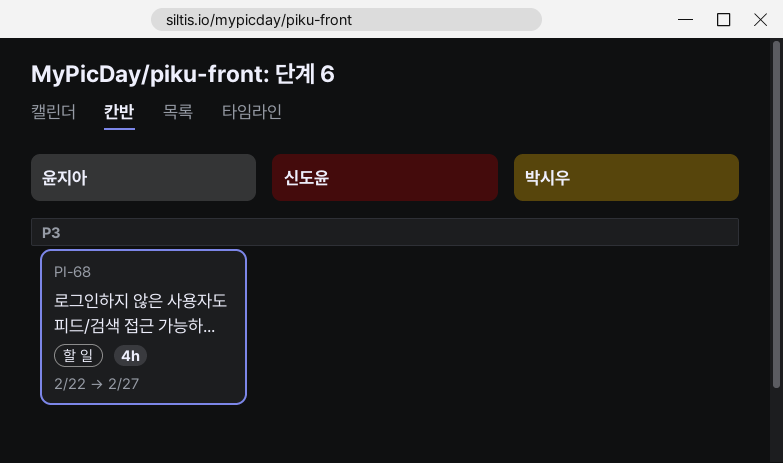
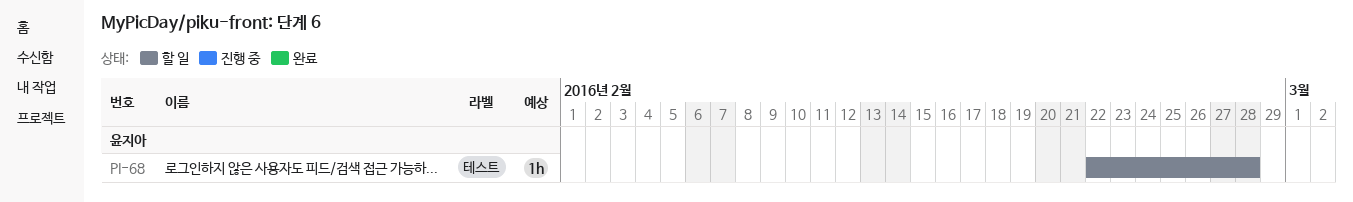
PI-68, estimate: 4h -> 1h
PI-68, due: Feb 27 -> Feb 28

